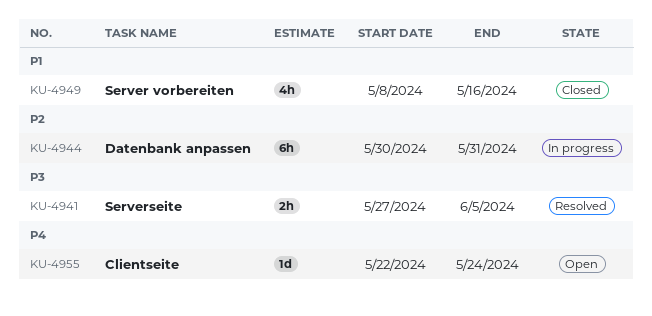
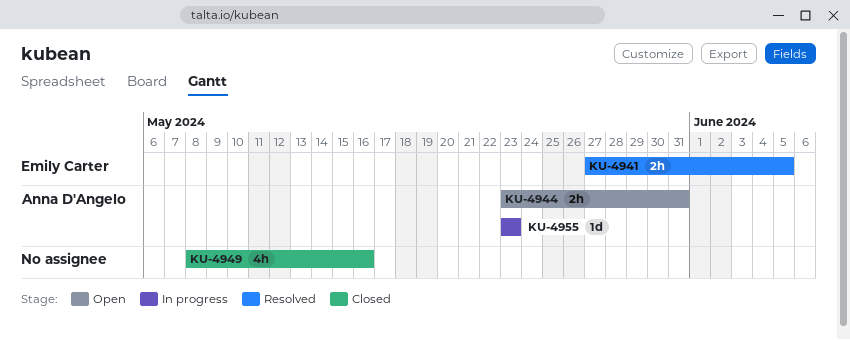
KU-4944, status: In progress -> Open
KU-4944, estimate: 6h -> 2h
KU-4944, start: May 30 -> May 23
KU-4955, status: Open -> In progress
KU-4955, start: May 22 -> May 23
KU-4955, due: May 24 -> May 23

